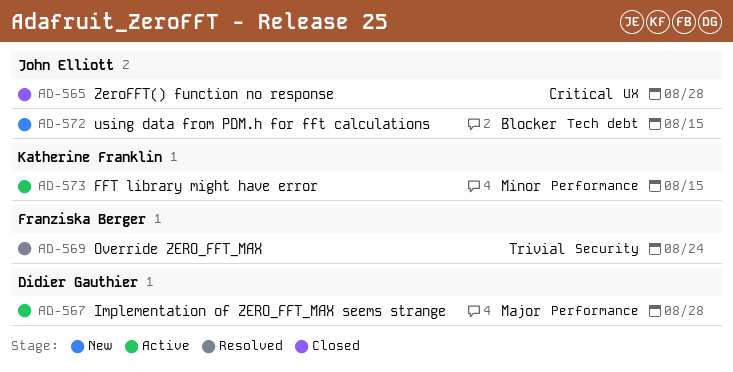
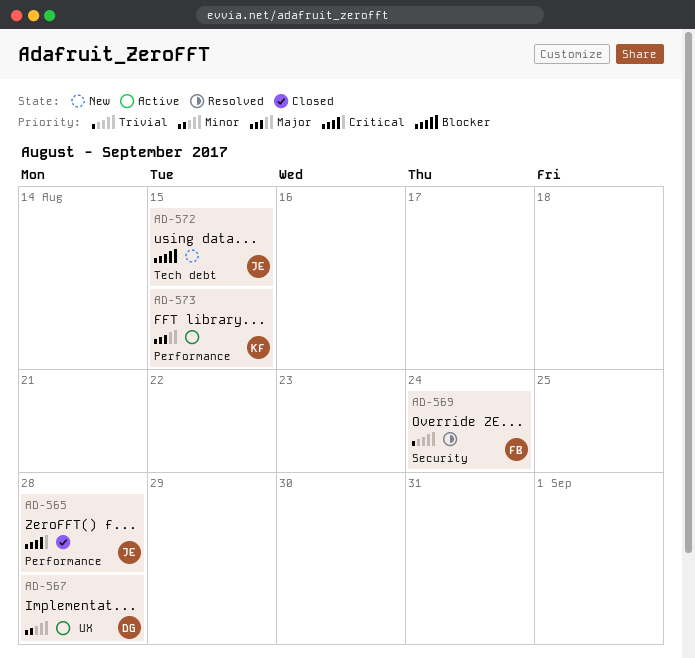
AD-565, label: UX -> Performance
AD-567, priority: Major -> Minor
AD-567, label: Performance -> UX
AD-573, priority: Minor -> Major

